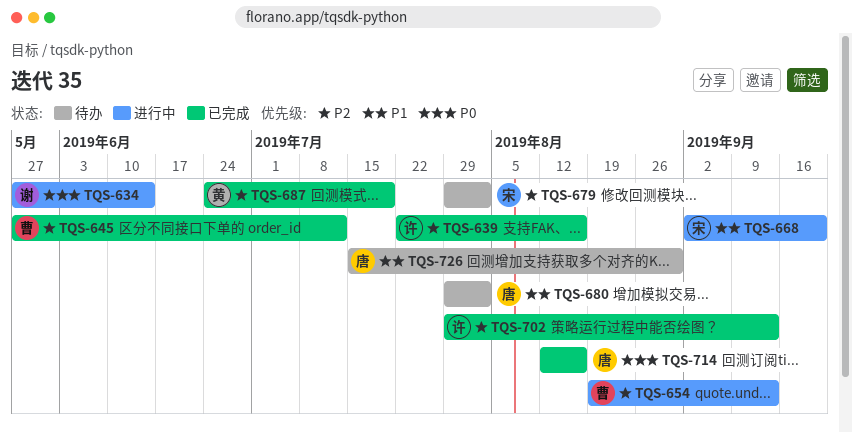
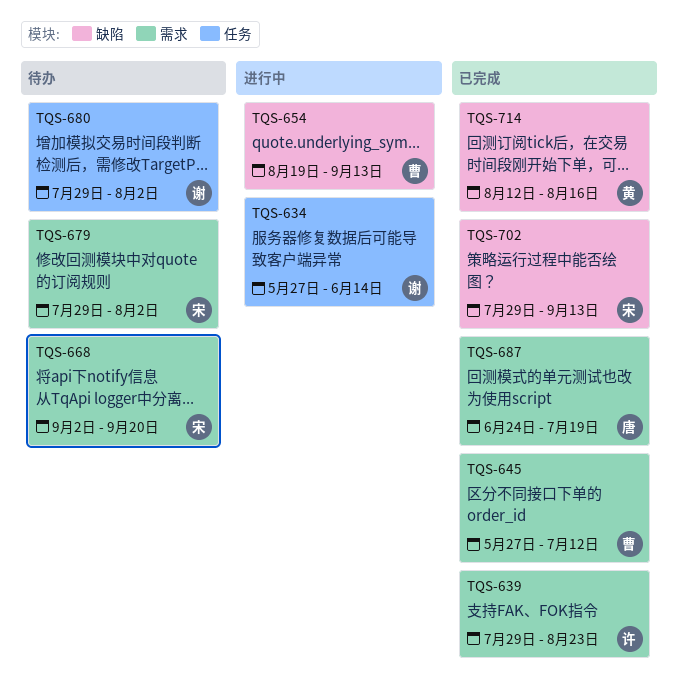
TQS-639, start: Jul 22 -> Jul 29
TQS-639, due: Aug 16 -> Aug 23
TQS-668, status: 进行中 -> 待办
TQS-680, owner: 唐 -> 谢
TQS-687, owner: 黄 -> 唐
TQS-702, owner: 许 -> 宋
TQS-714, owner: 唐 -> 黄
TQS-726: present -> none

